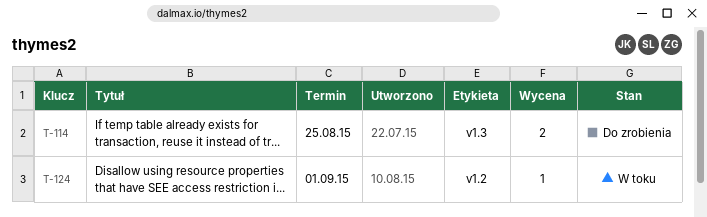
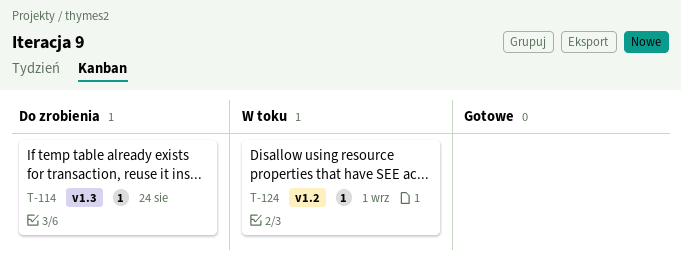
T-114, estimate: 2 -> 1
T-114, due: Aug 25 -> Aug 24

